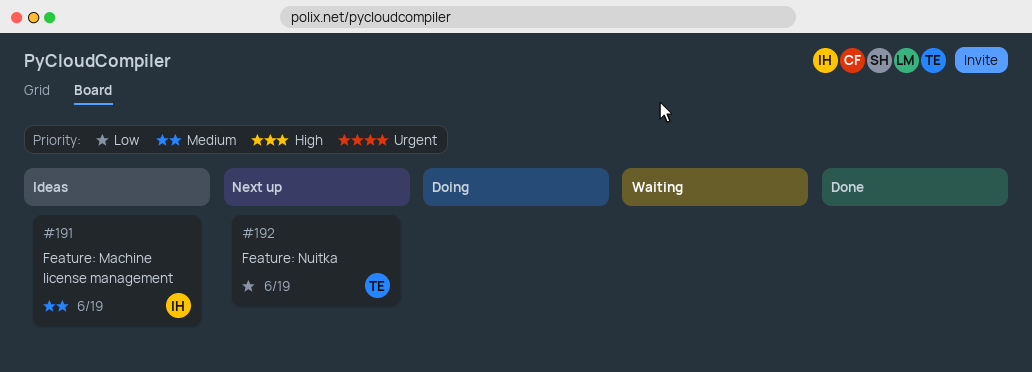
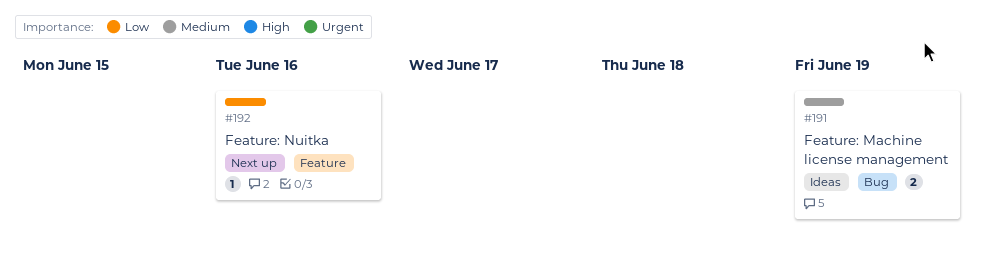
#192, due: Jun 19 -> Jun 16

